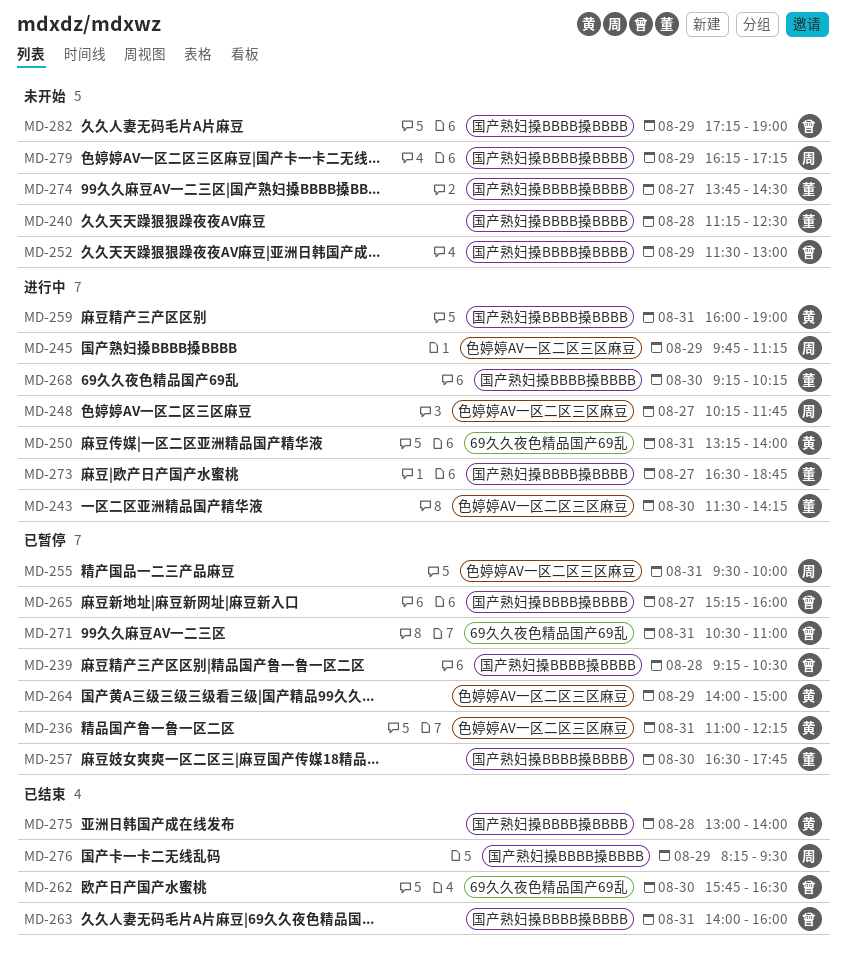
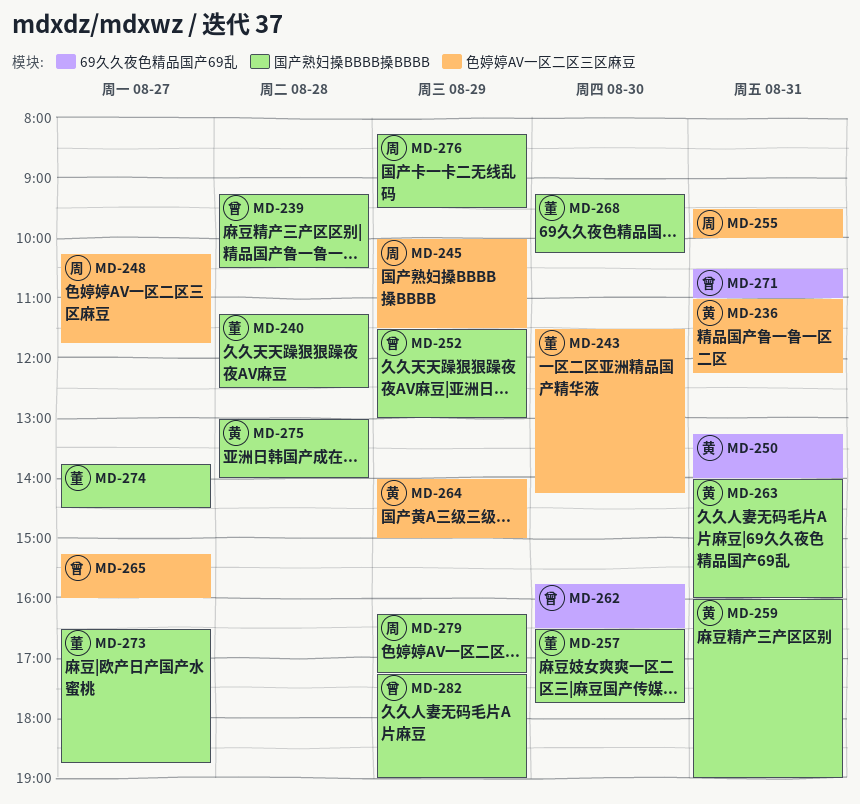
MD-245, begins: 09:45 -> 10:00
MD-245, ends: 11:15 -> 11:30
MD-263, owner: 曾 -> 黄
MD-265, label: 国产熟妇搡BBBB搡BBBB -> 色婷婷AV一区二区三区麻豆

